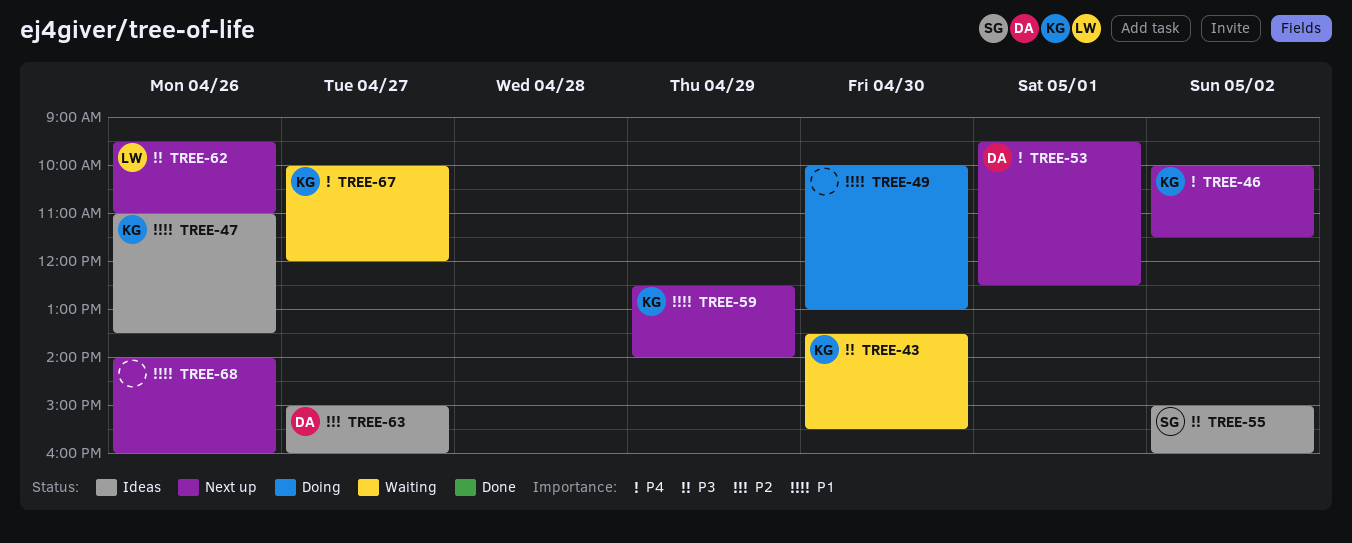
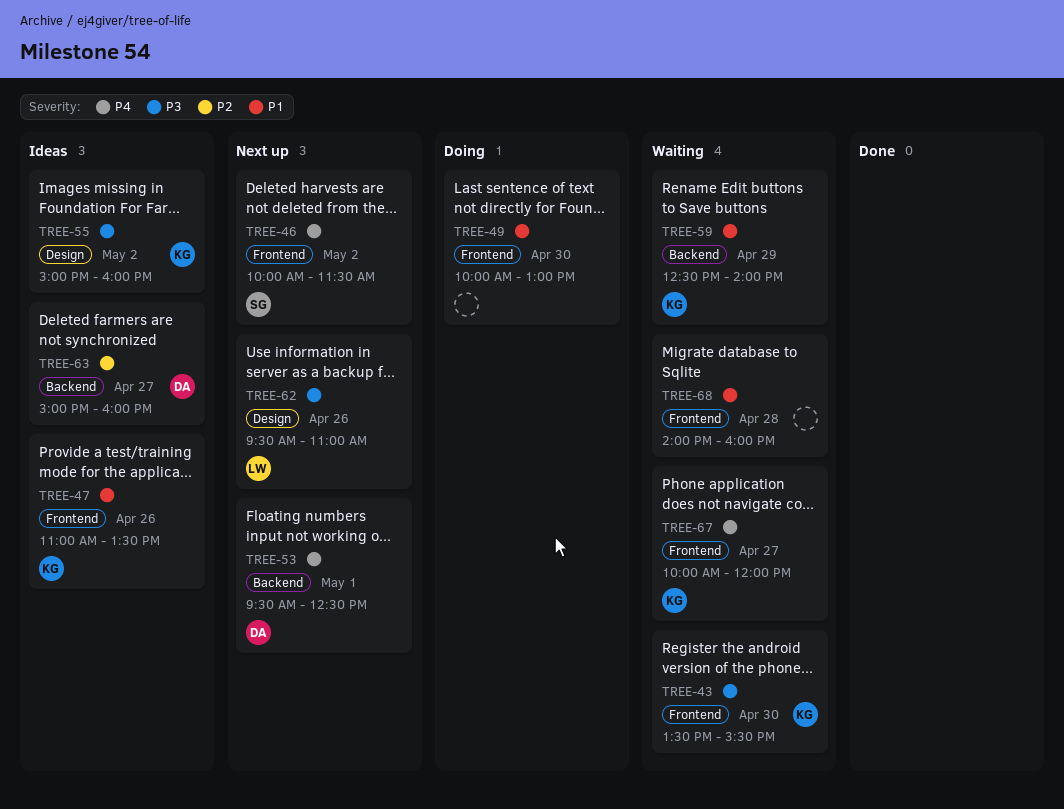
TREE-46, owner: KG -> SG
TREE-55, owner: SG -> KG
TREE-59, status: Next up -> Waiting
TREE-68, status: Next up -> Waiting
TREE-68, day: Apr 26 -> Apr 28

